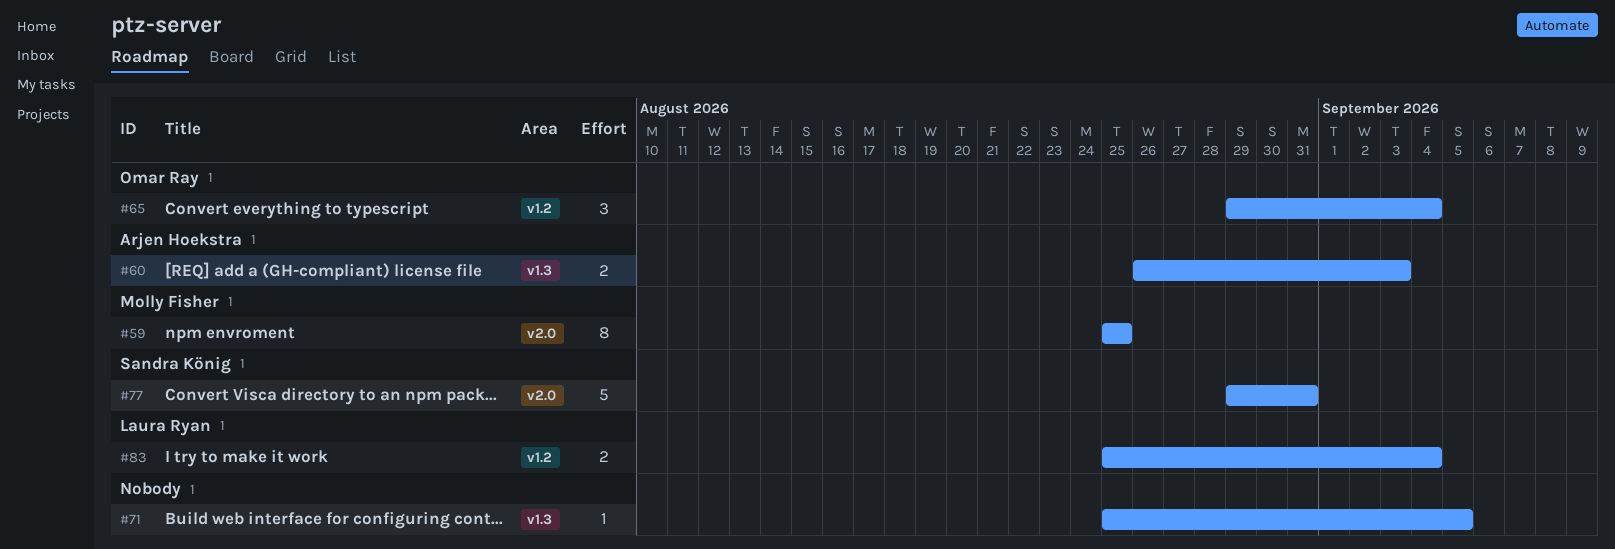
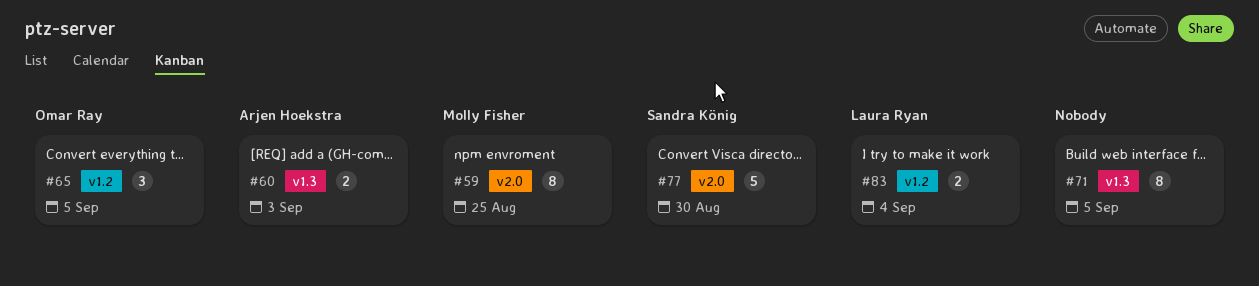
#65, due: Sep 4 -> Sep 5
#71, estimate: 1 -> 8
#77, due: Aug 31 -> Aug 30

